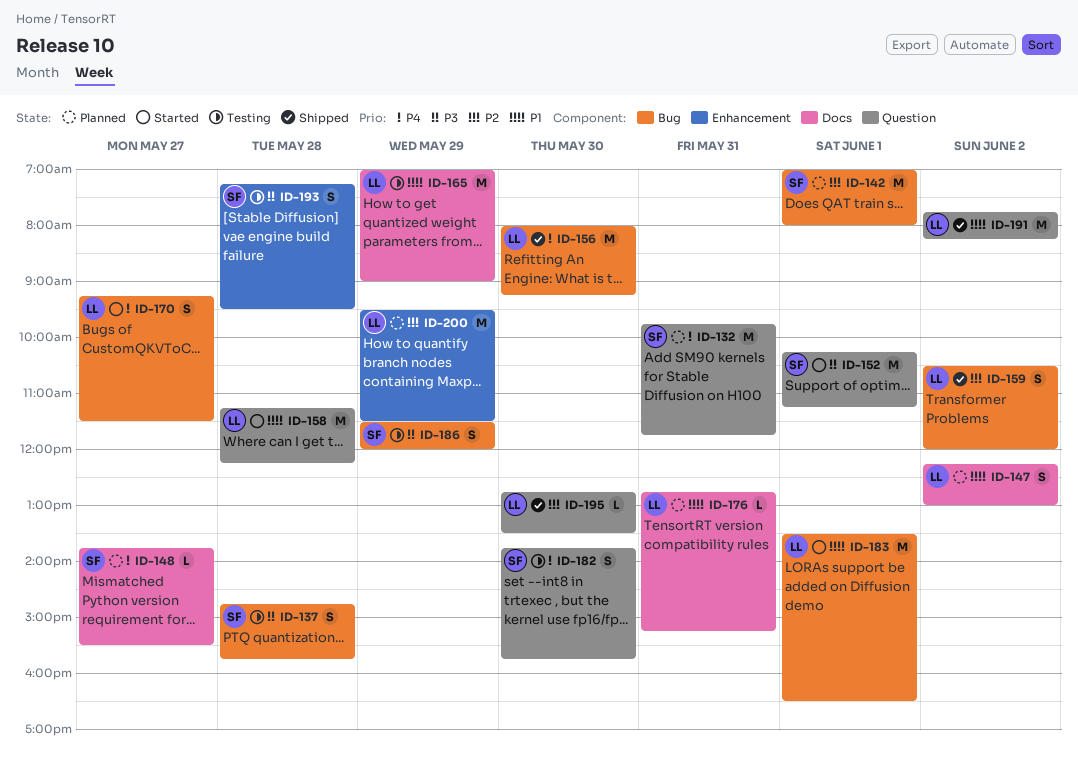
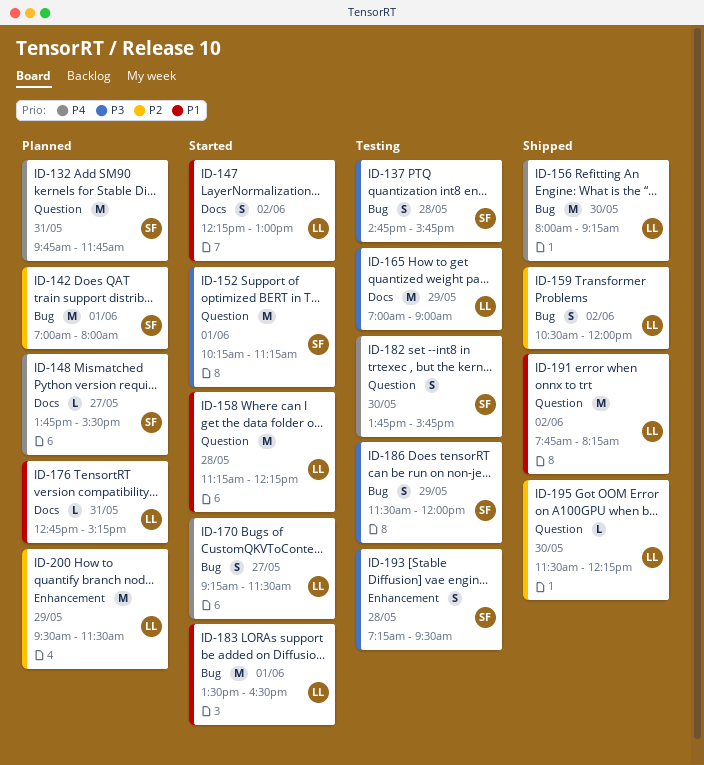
ID-147, status: Planned -> Started
ID-165, priority: P1 -> P3
ID-195, begins: 12:45 -> 11:30
ID-195, ends: 13:30 -> 12:15

